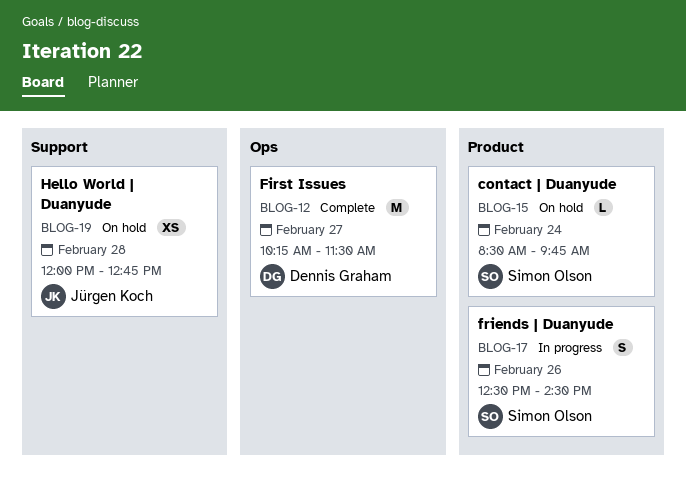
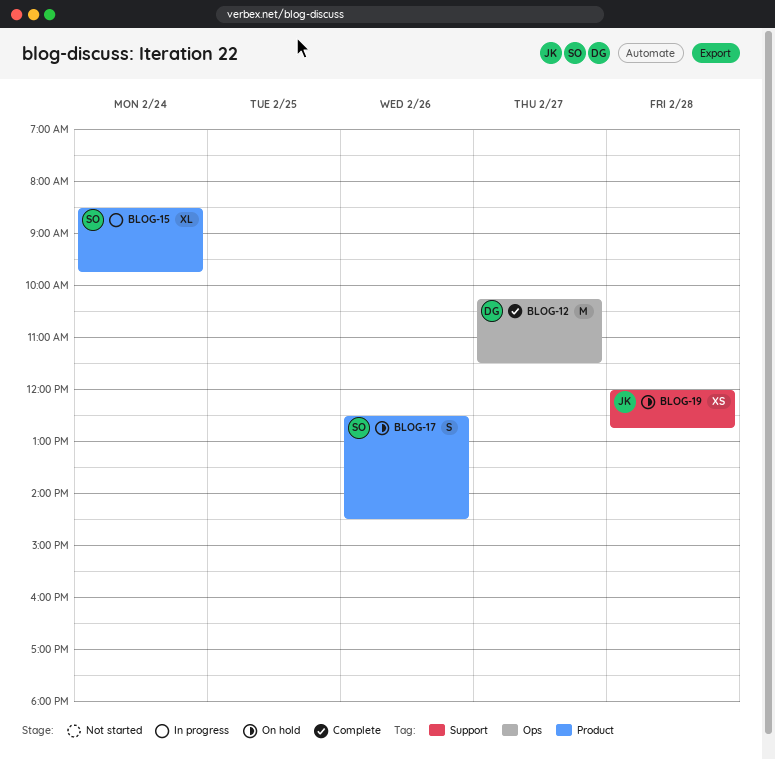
BLOG-15, status: On hold -> In progress
BLOG-15, estimate: L -> XL
BLOG-17, status: In progress -> On hold

